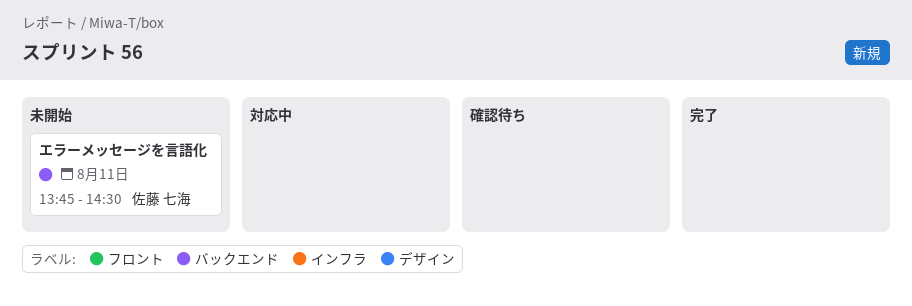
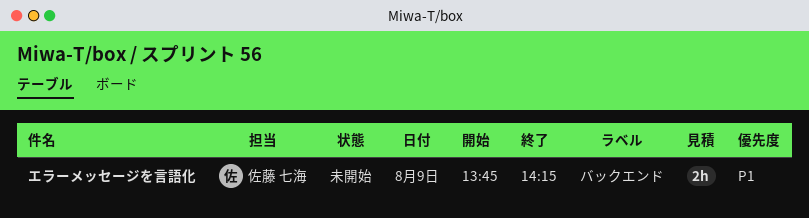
エラーメッセージを言語化, day: Aug 11 -> Aug 9
エラーメッセージを言語化, ends: 14:30 -> 14:15

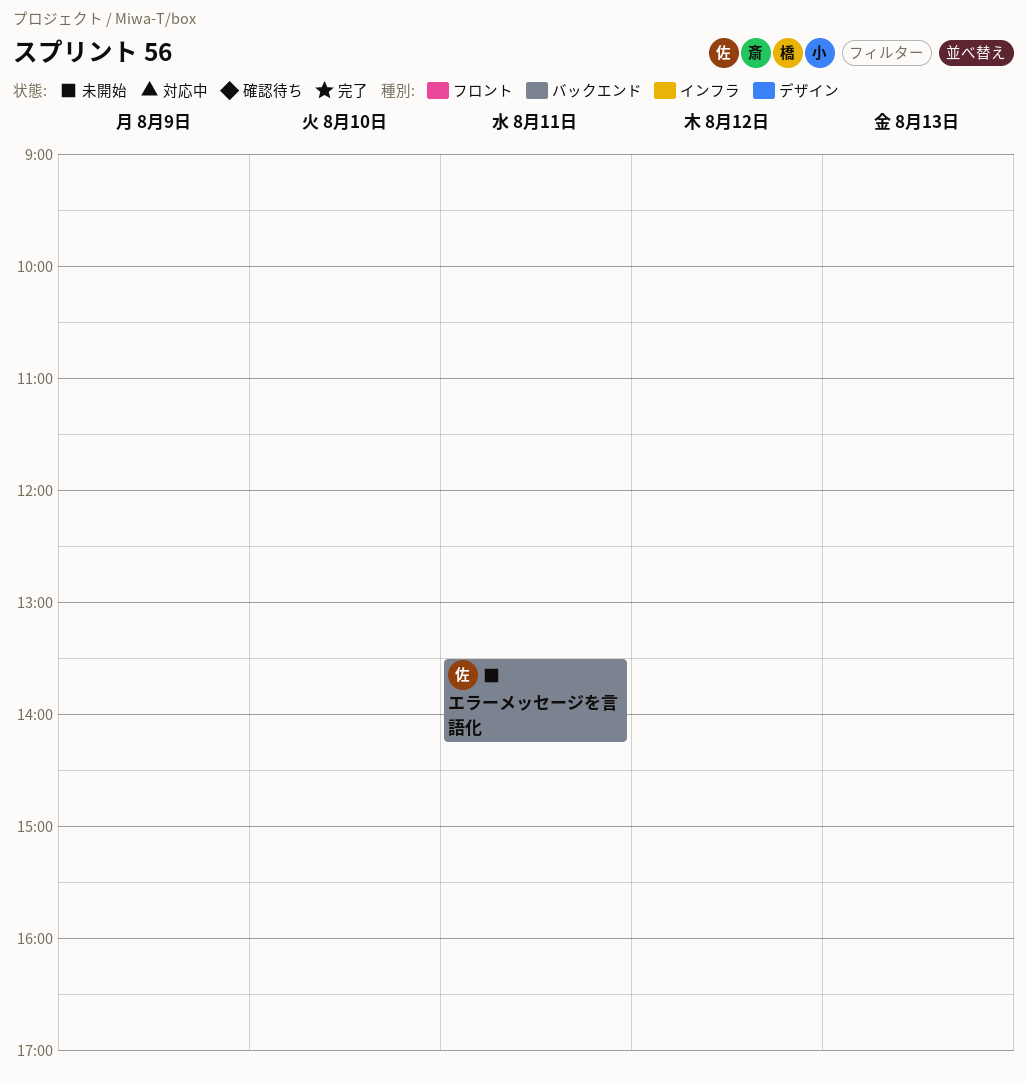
エラーメッセージを言語化, day: Aug 9 -> Aug 11
エラーメッセージを言語化, begins: 13:45 -> 13:30

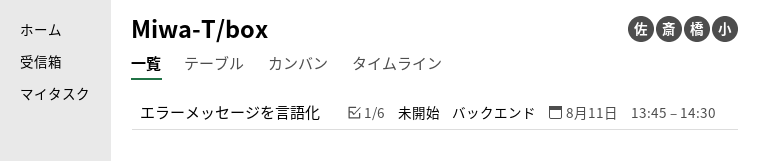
エラーメッセージを言語化, begins: 13:30 -> 13:45
エラーメッセージを言語化, ends: 14:15 -> 14:30

